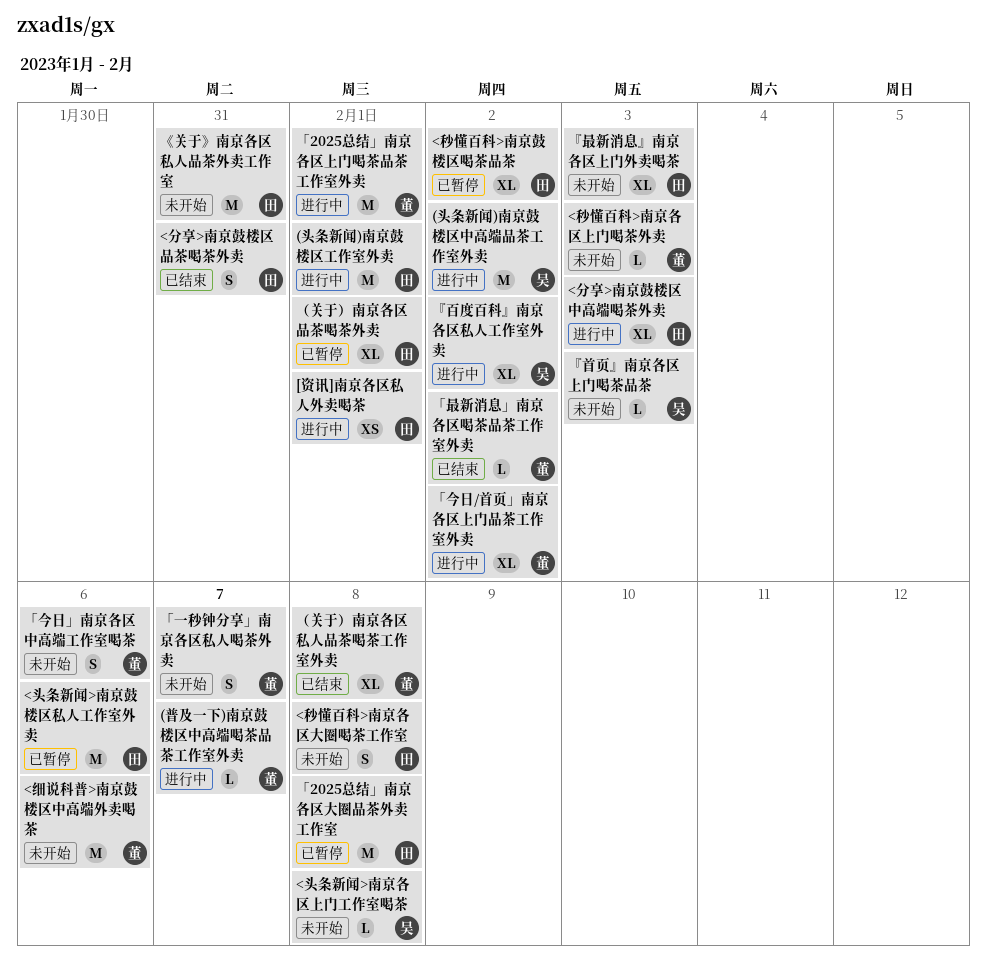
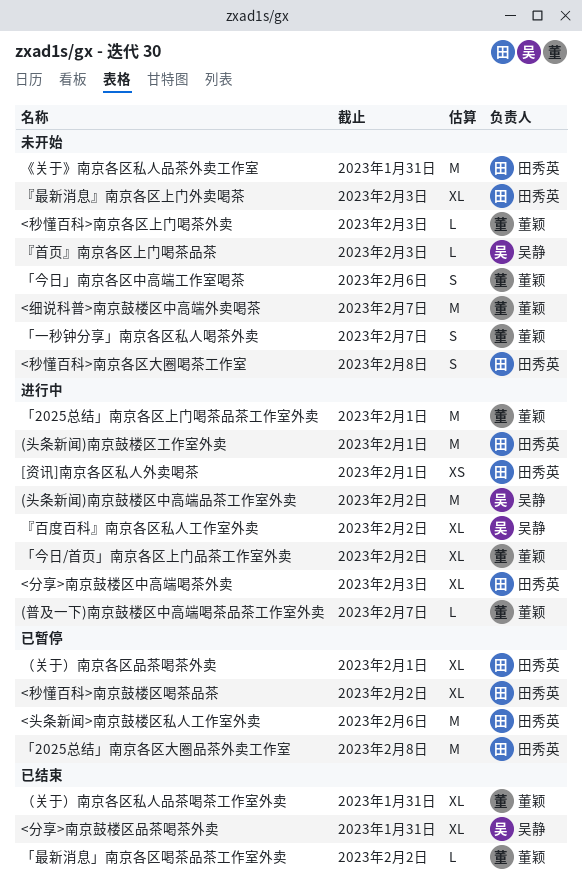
<分享>南京鼓楼区品茶喝茶外卖, owner: 田秀英 -> 吴静
<分享>南京鼓楼区品茶喝茶外卖, estimate: S -> XL
<头条新闻>南京各区上门工作室喝茶: present -> none
<细说科普>南京鼓楼区中高端外卖喝茶, due: Feb 6 -> Feb 7
（关于）南京各区私人品茶喝茶工作室外卖, due: Feb 8 -> Jan 31

